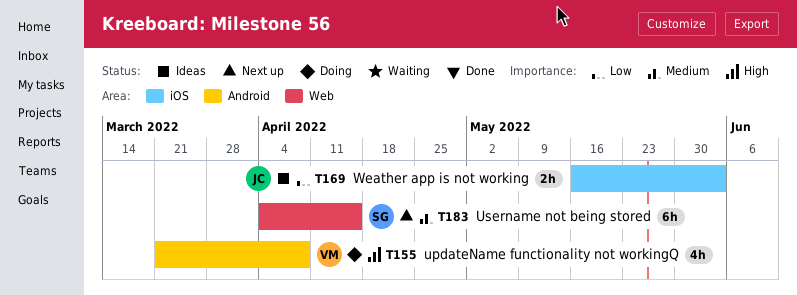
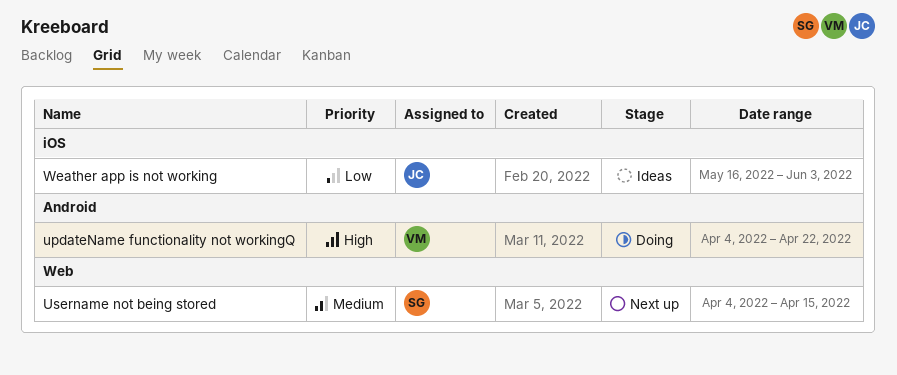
updateName functionality not workingQ, start: Mar 21 -> Apr 4
updateName functionality not workingQ, due: Apr 8 -> Apr 22

